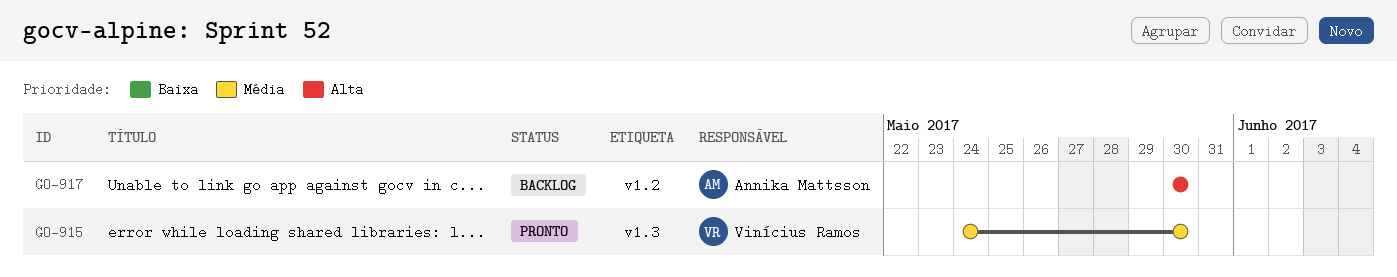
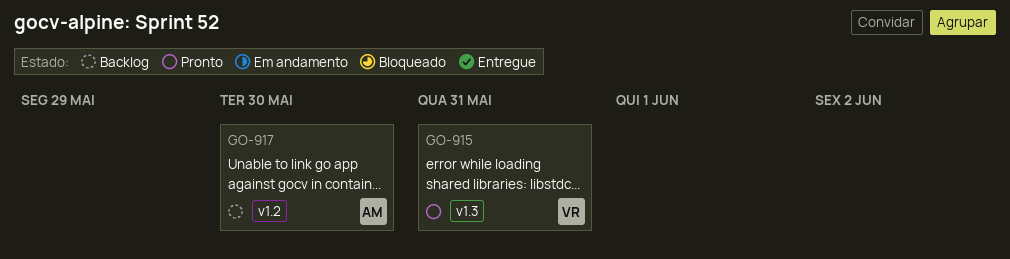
GO-915, due: May 30 -> May 31

